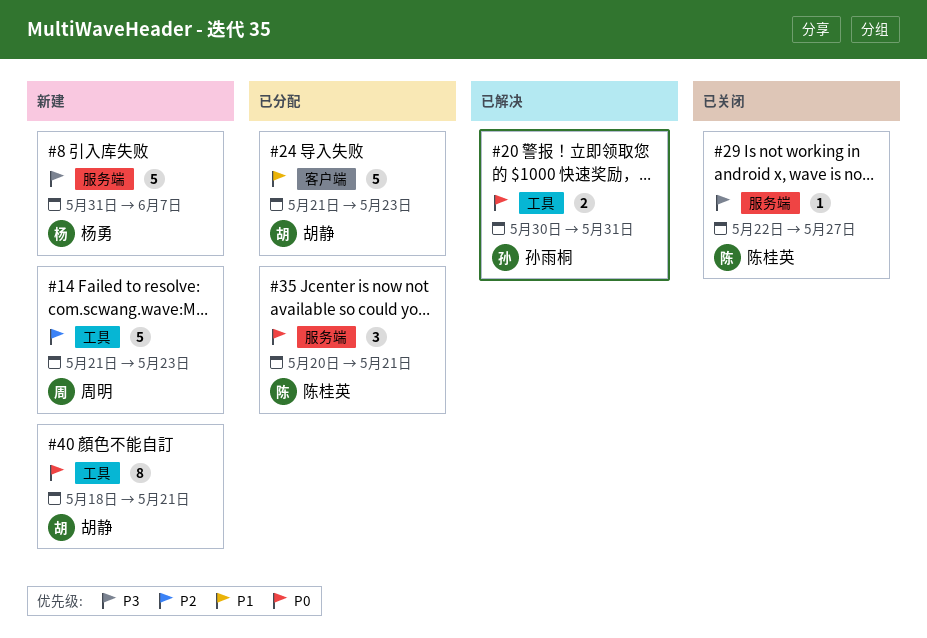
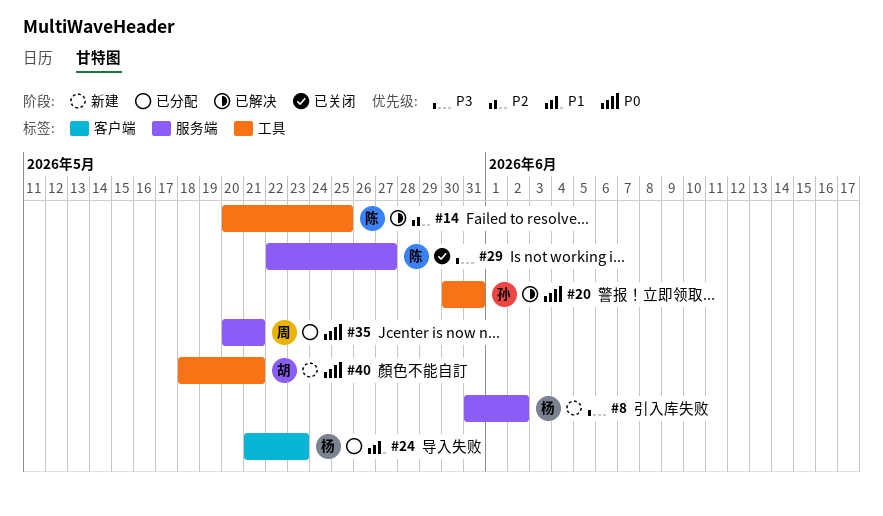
#8, due: Jun 7 -> Jun 2
#14, status: 新建 -> 已解决
#14, owner: 周明 -> 陈桂英
#14, start: May 21 -> May 20
#14, due: May 23 -> May 25
#24, owner: 胡静 -> 杨勇
#35, owner: 陈桂英 -> 周明

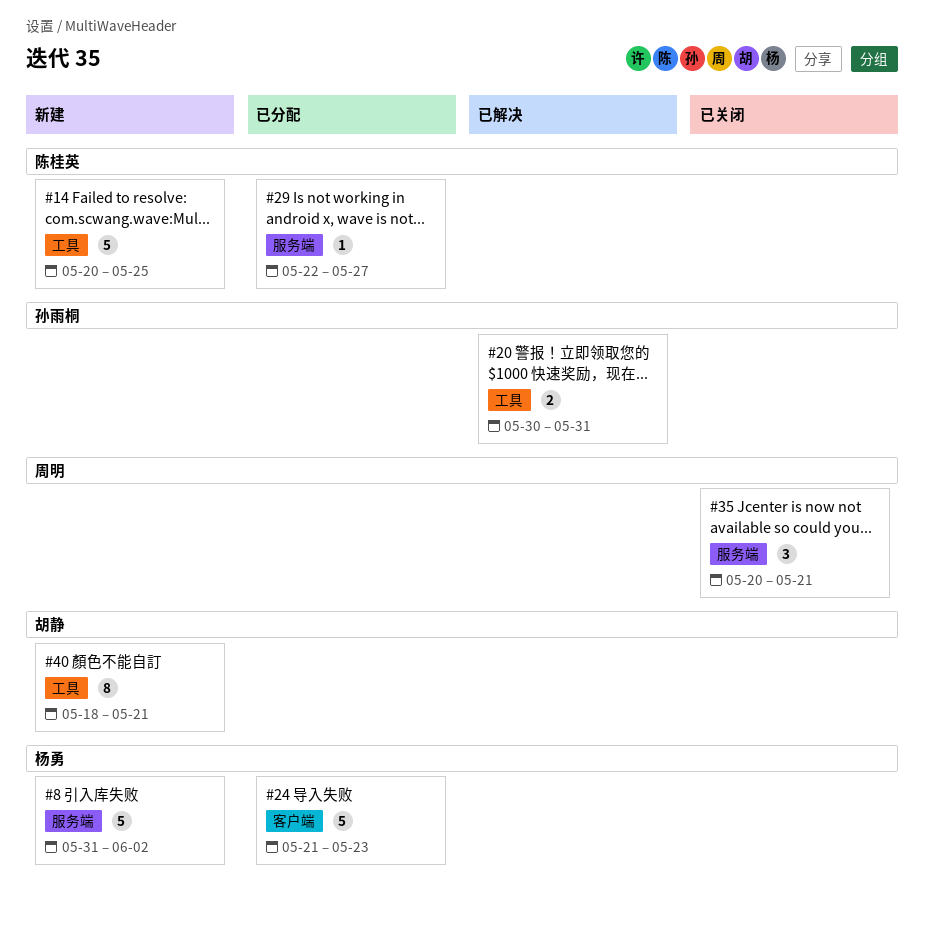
#14, status: 已解决 -> 新建
#29, status: 已关闭 -> 已分配
#35, status: 已分配 -> 已关闭

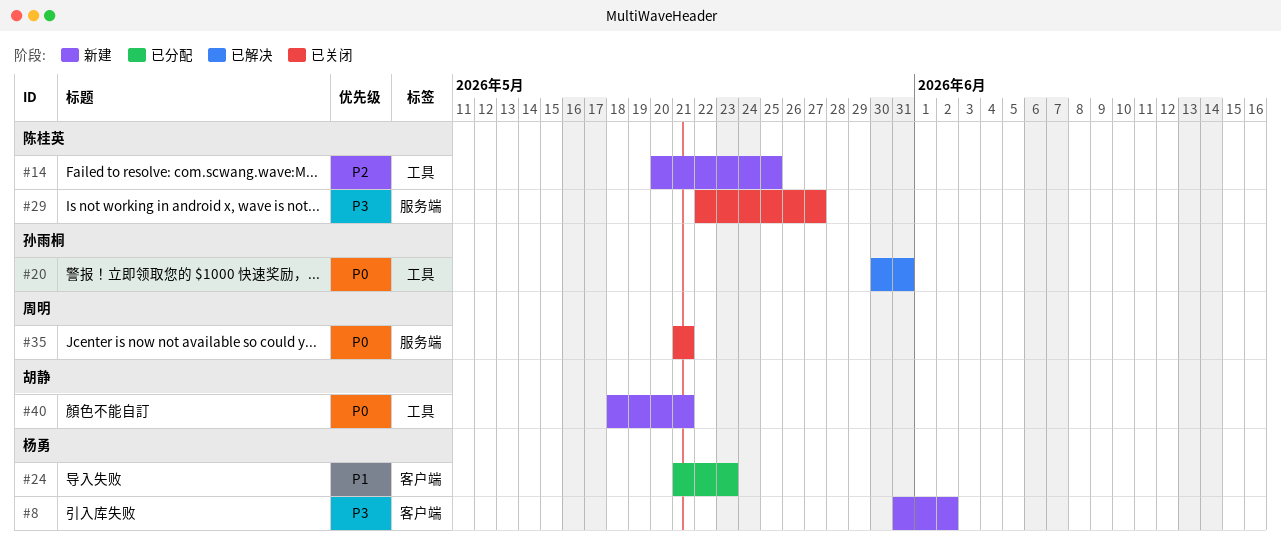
#8, label: 服务端 -> 客户端
#29, status: 已分配 -> 已关闭
#35, start: May 20 -> May 21

